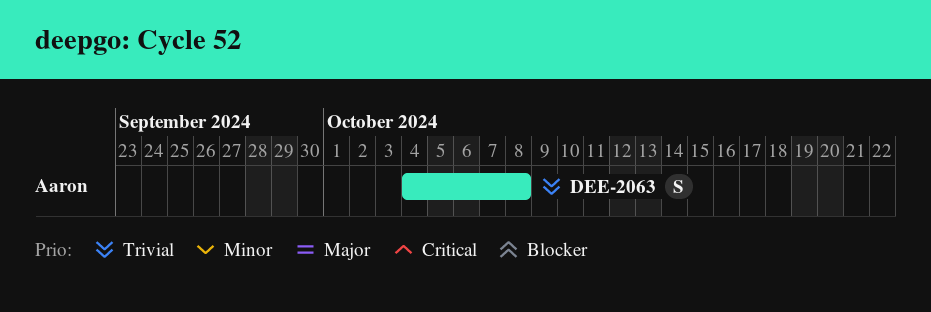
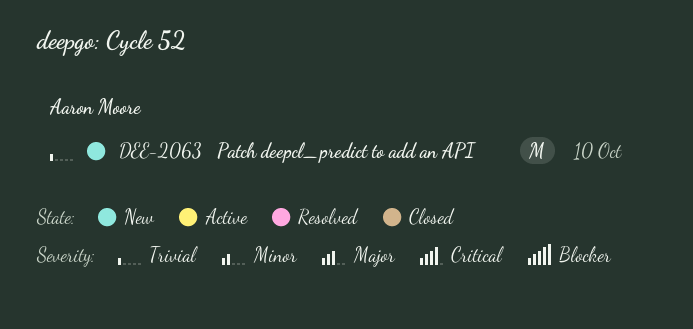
DEE-2063, estimate: S -> M
DEE-2063, due: Oct 8 -> Oct 10

